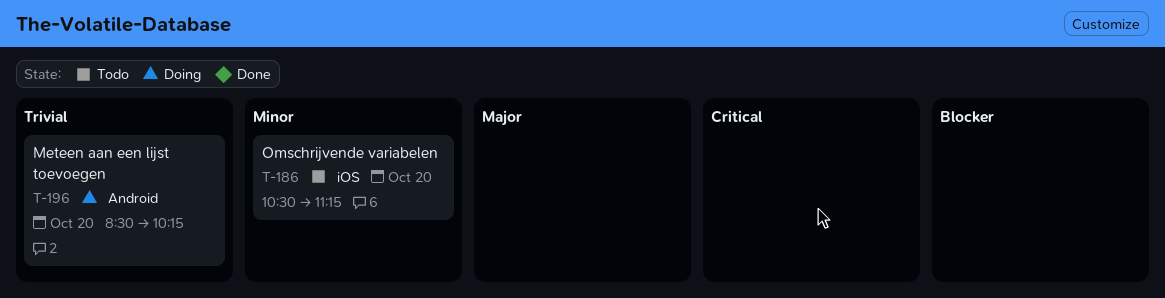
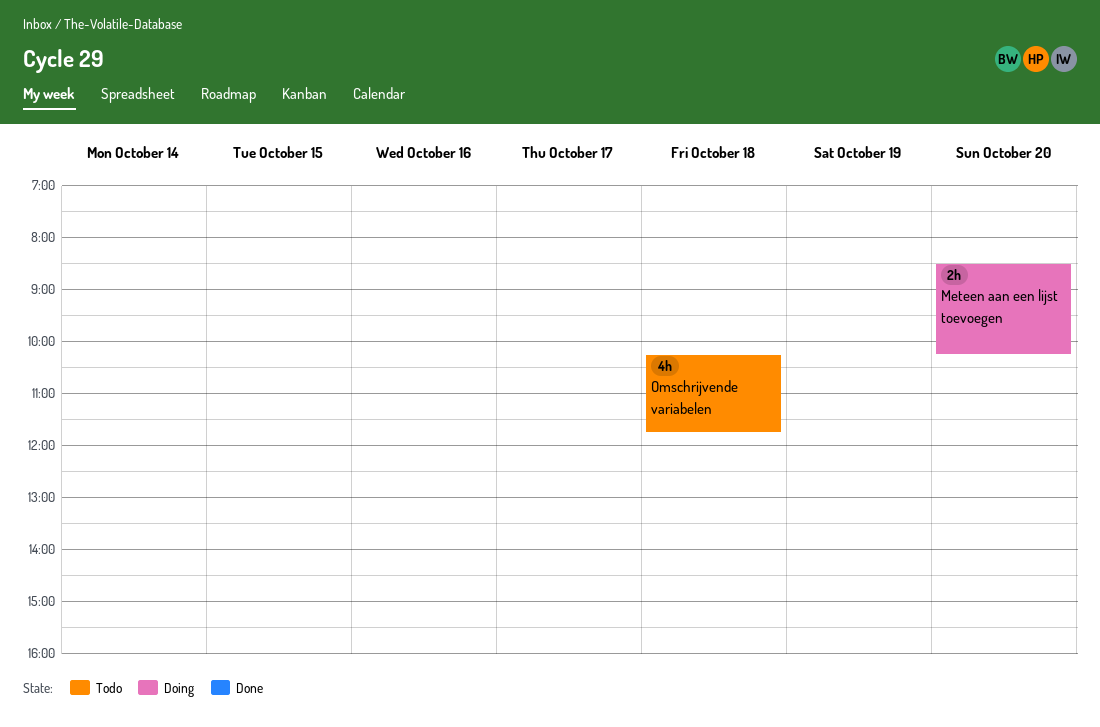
Omschrijvende variabelen, day: Oct 20 -> Oct 18
Omschrijvende variabelen, begins: 10:30 -> 10:15
Omschrijvende variabelen, ends: 11:15 -> 11:45

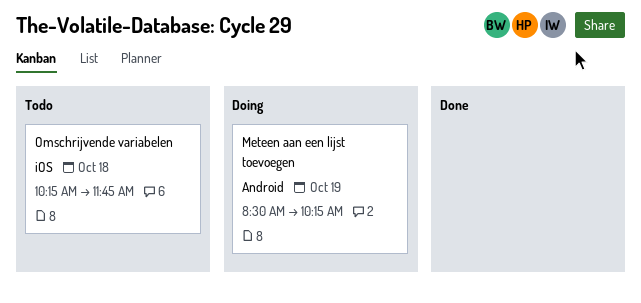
Meteen aan een lijst toevoegen, day: Oct 20 -> Oct 19

